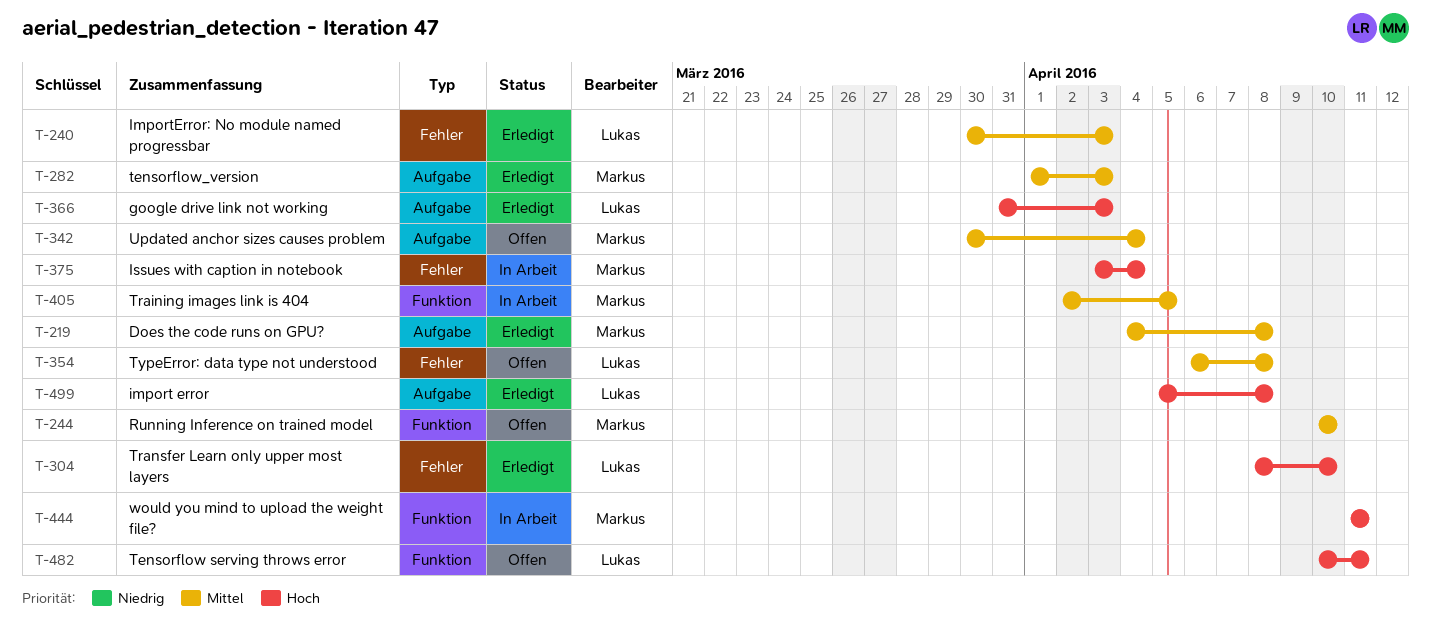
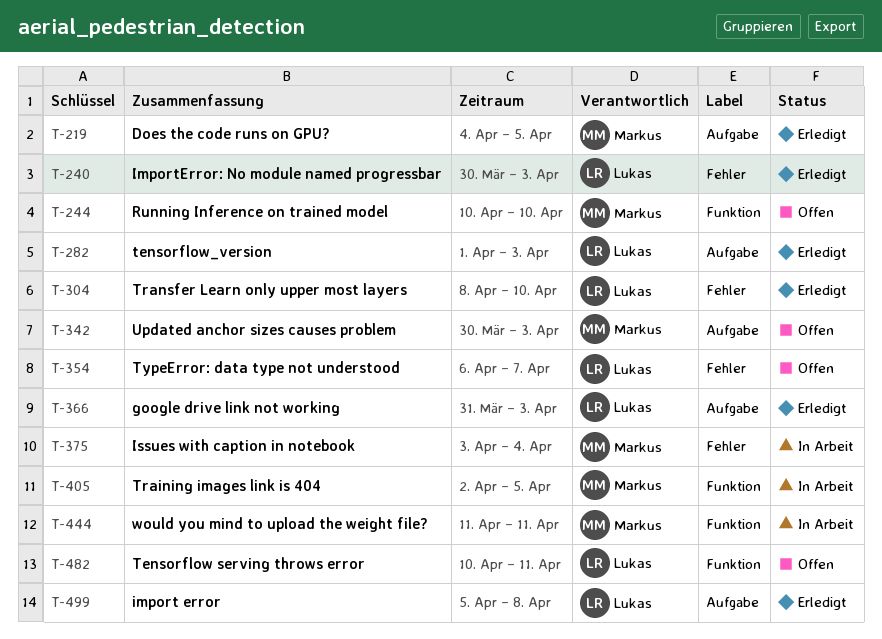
T-219, due: Apr 8 -> Apr 5
T-282, owner: Markus -> Lukas
T-342, due: Apr 4 -> Apr 3
T-354, due: Apr 8 -> Apr 7

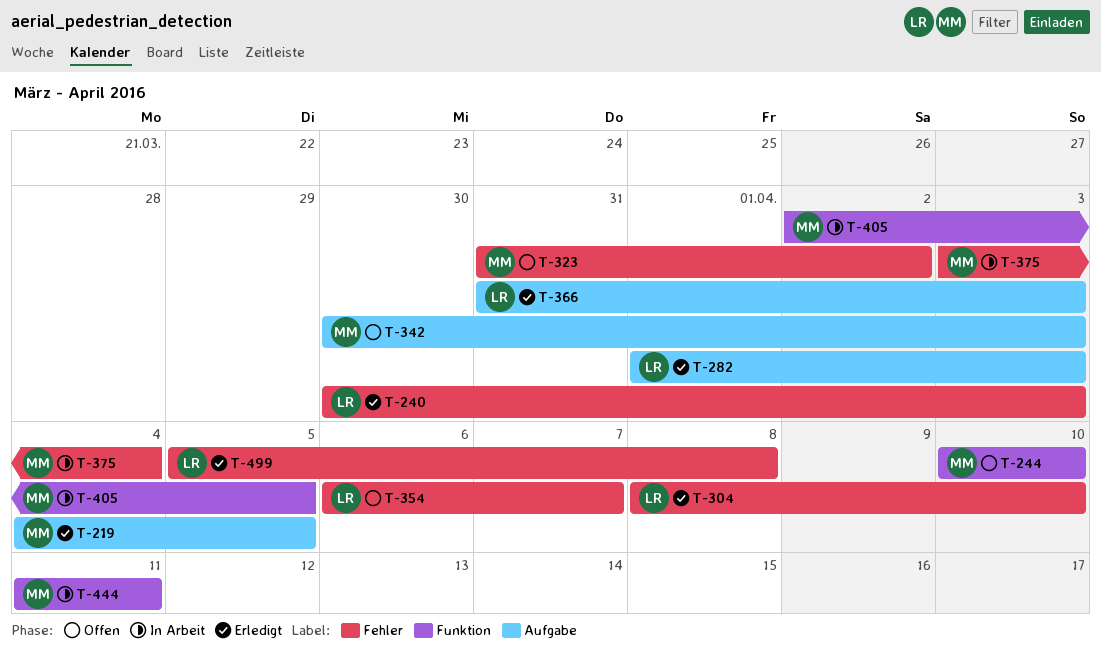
T-323: none -> present
T-482: present -> none
T-499, label: Aufgabe -> Fehler

